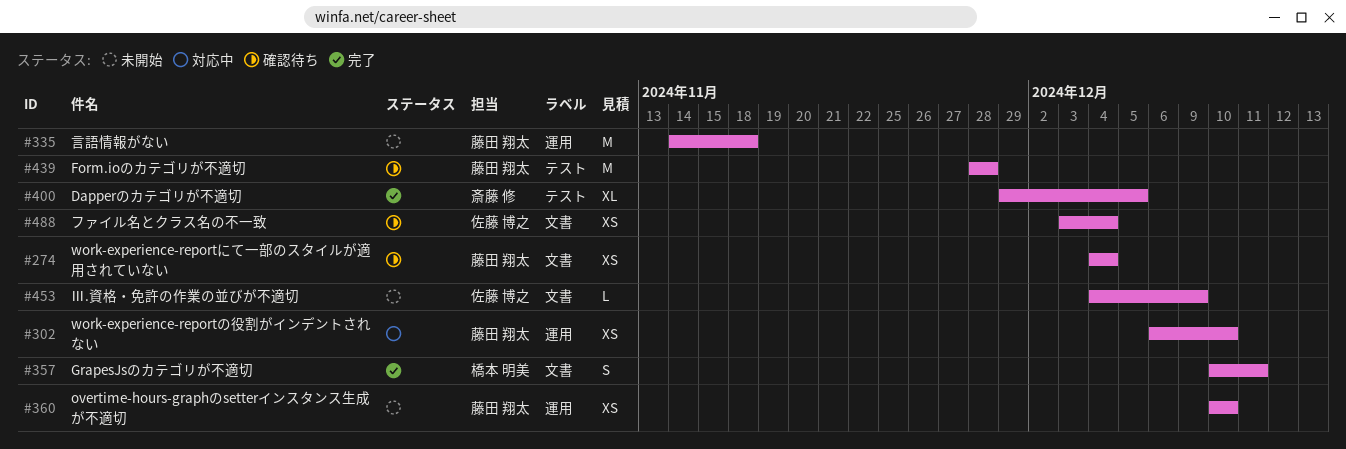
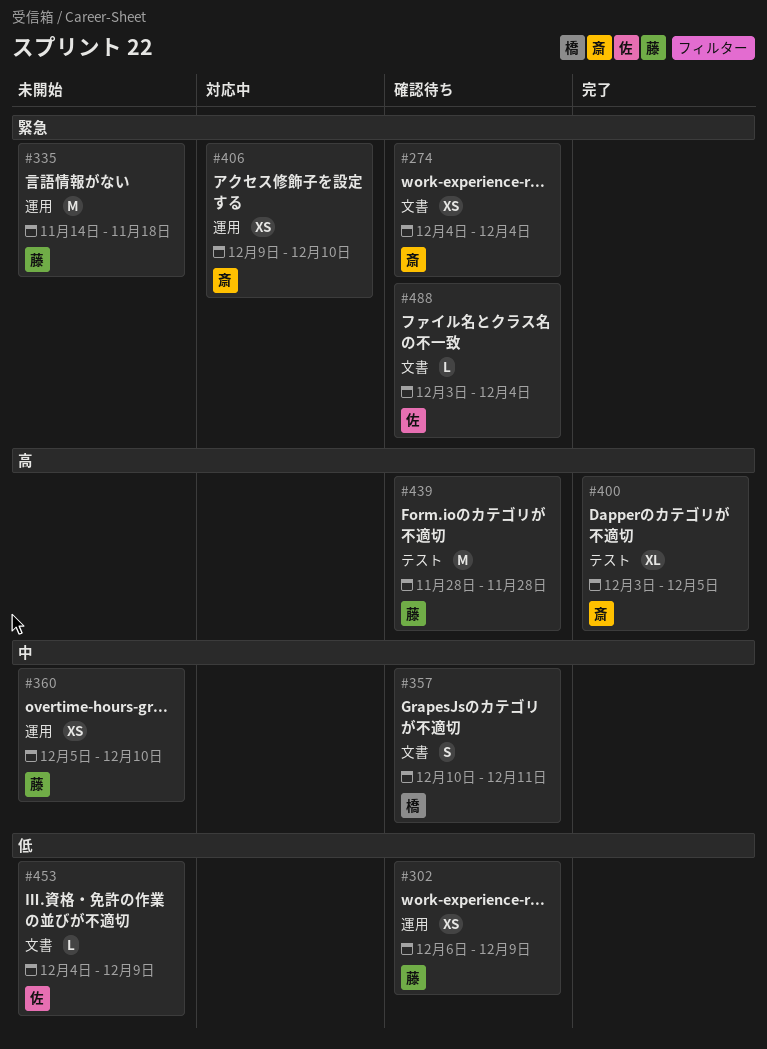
#274, owner: 藤田 翔太 -> 斎藤 修
#302, status: 対応中 -> 確認待ち
#302, due: Dec 10 -> Dec 9
#357, status: 完了 -> 確認待ち
#360, start: Dec 10 -> Dec 5
#400, start: Nov 29 -> Dec 3
#406: none -> present
#488, estimate: XS -> L

